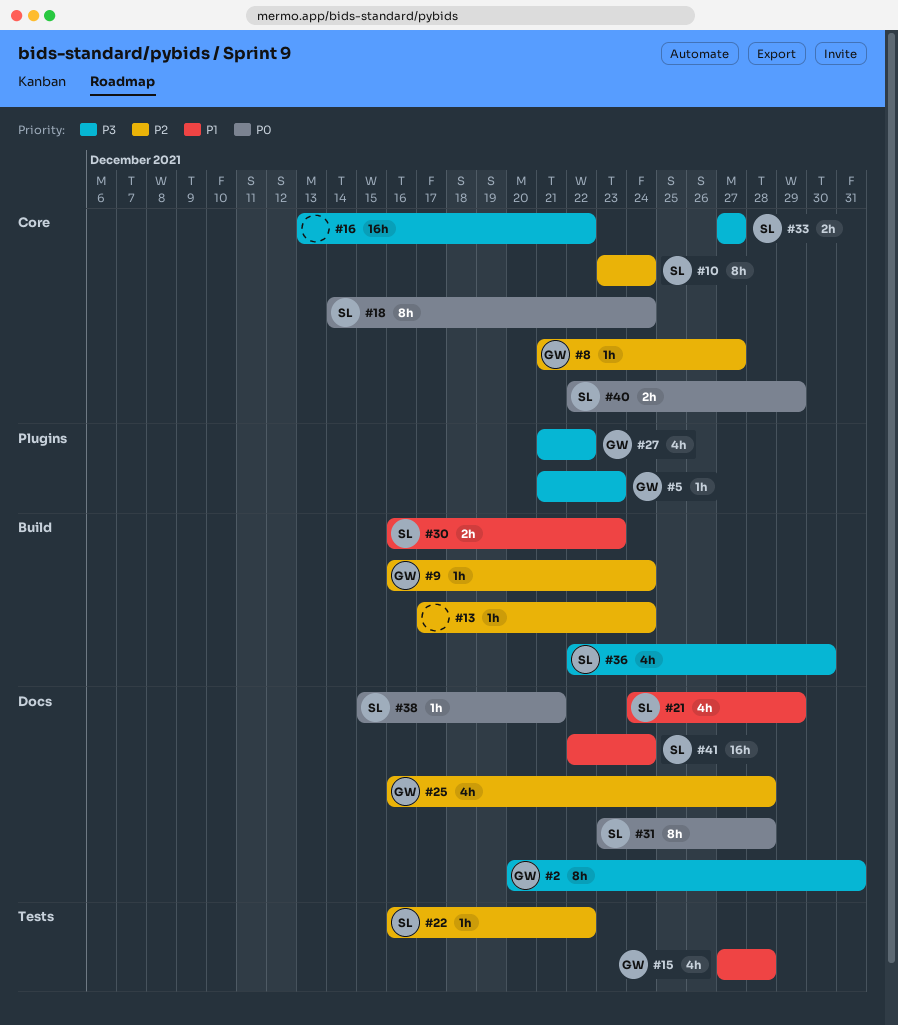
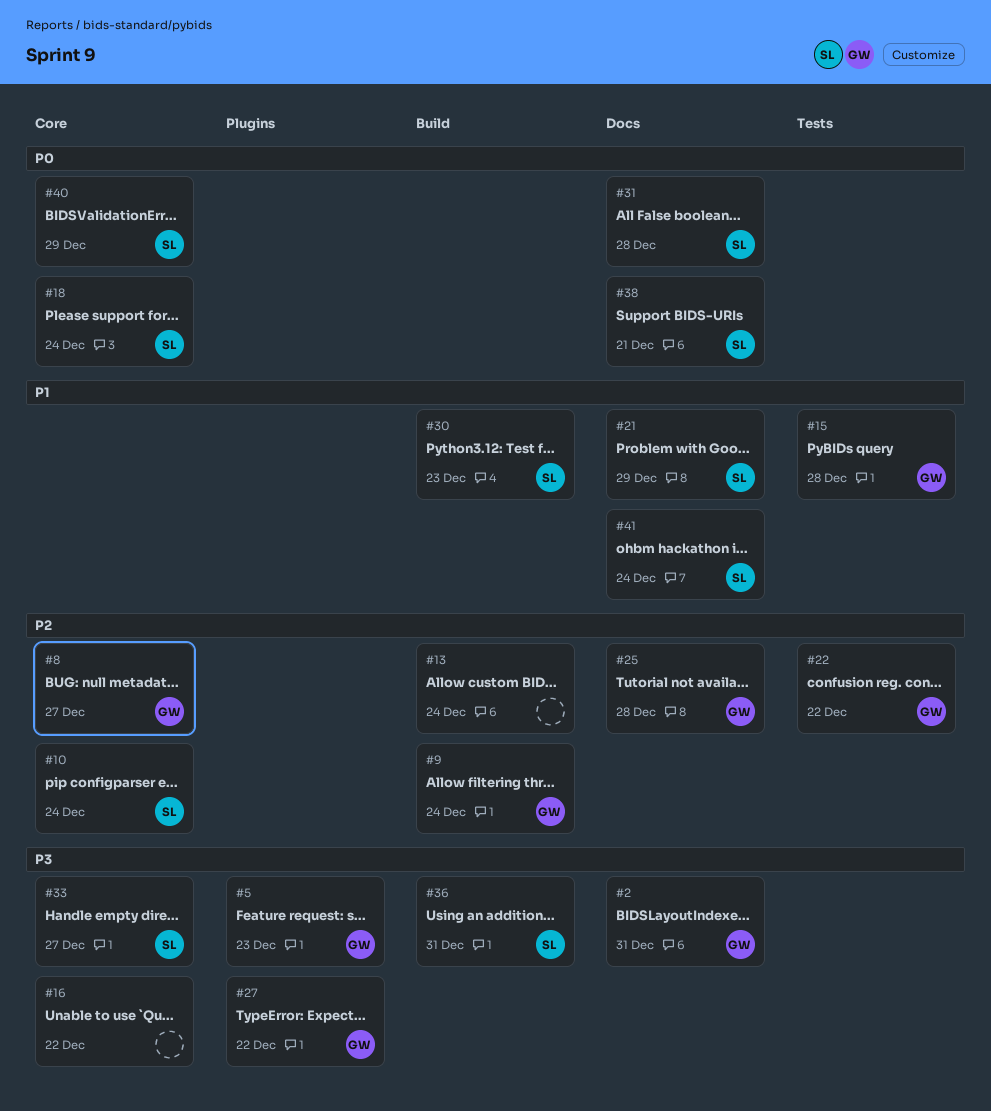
#22, owner: SL -> GW
#36, due: Dec 30 -> Dec 31

